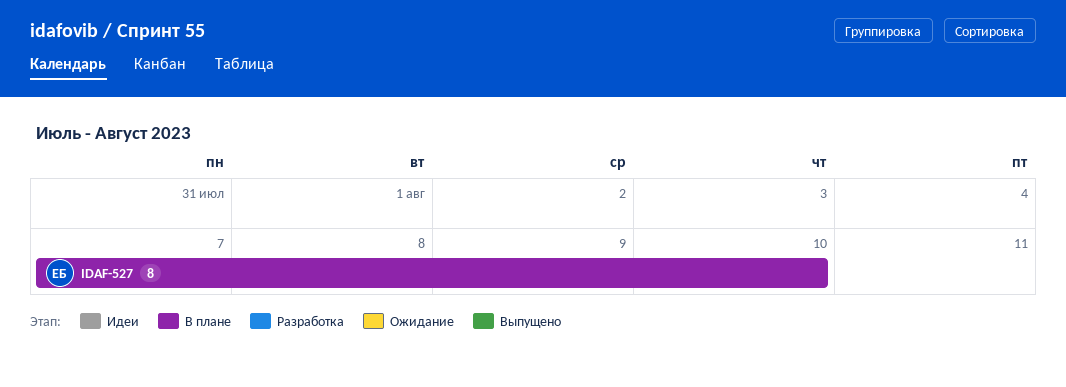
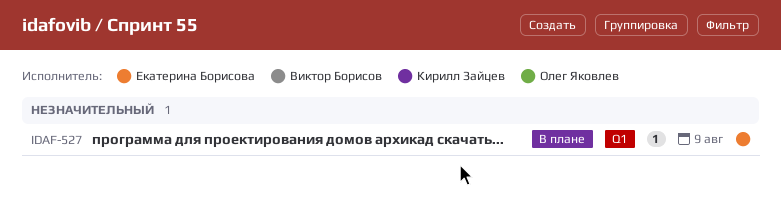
IDAF-527, estimate: 8 -> 1
IDAF-527, due: Aug 10 -> Aug 9

